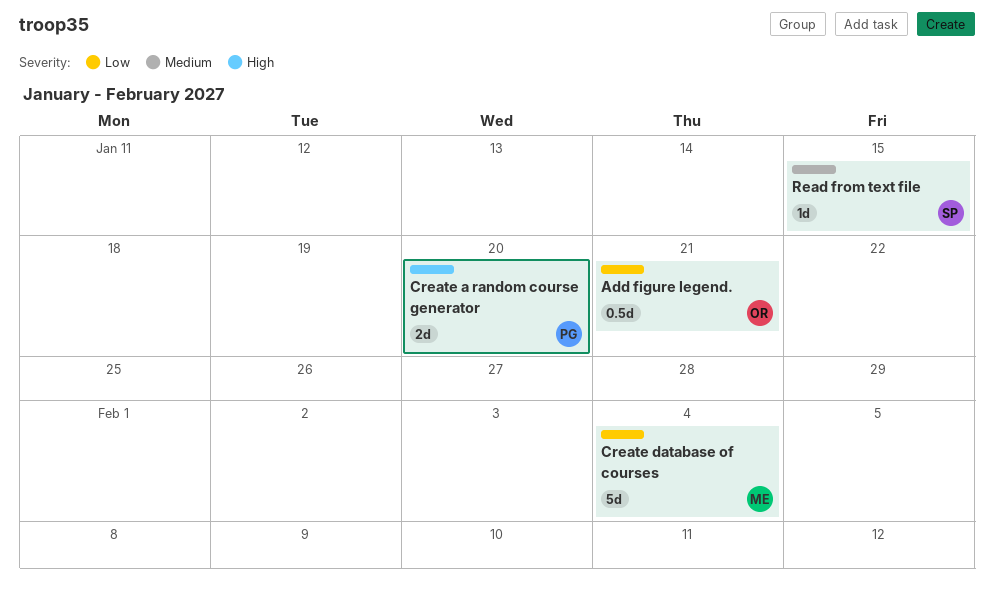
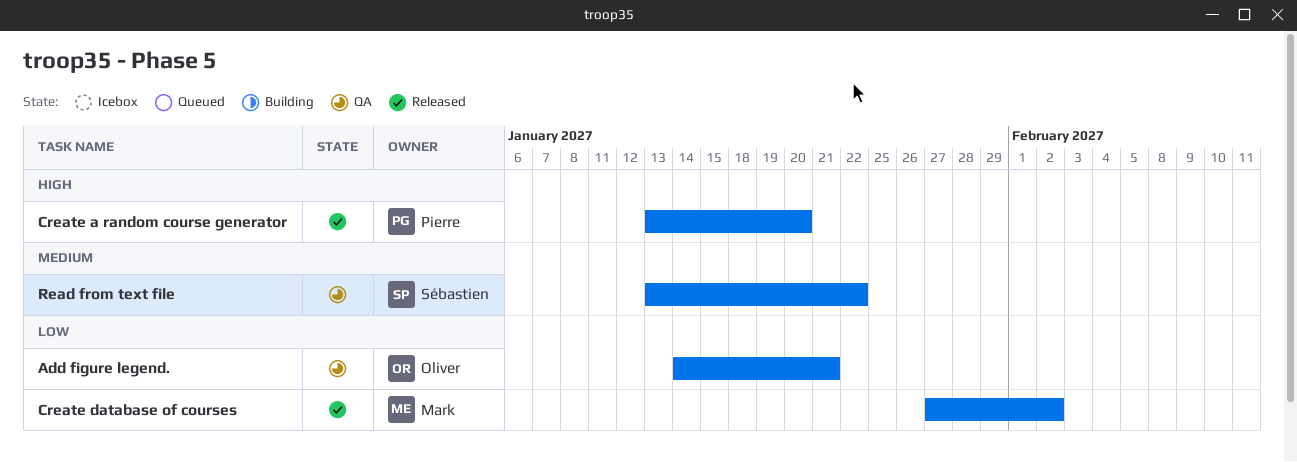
Create database of courses, due: Feb 4 -> Feb 2
Read from text file, due: Jan 15 -> Jan 22

